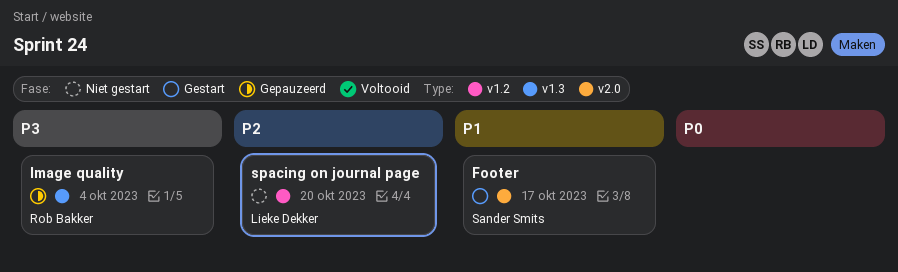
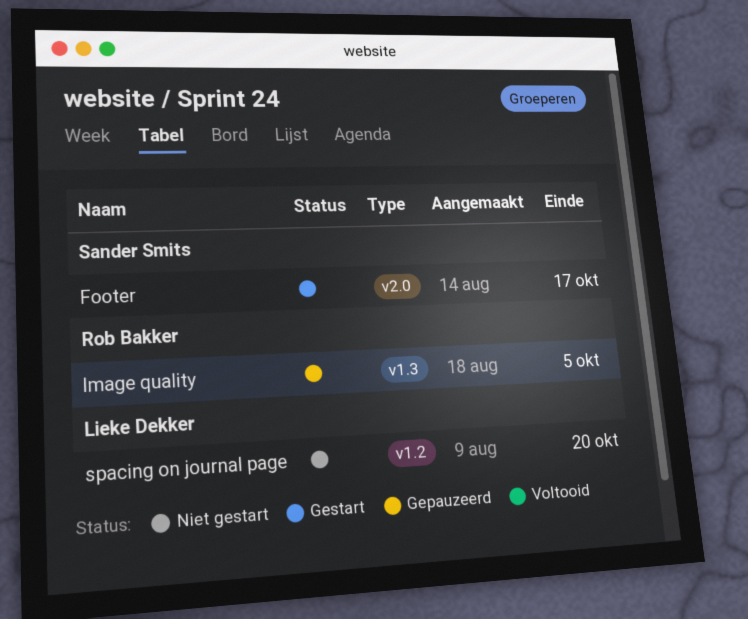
Image quality, due: Oct 4 -> Oct 5

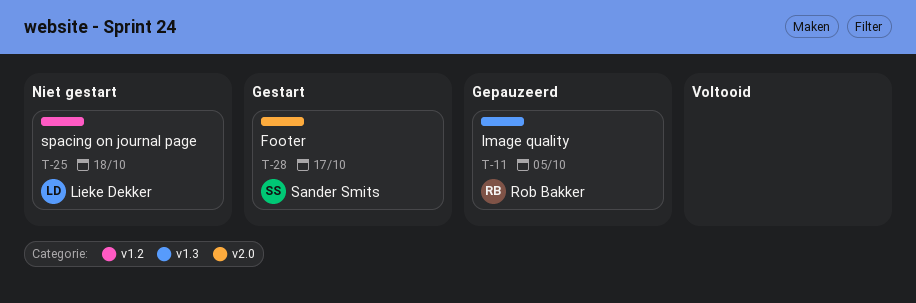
spacing on journal page, due: Oct 20 -> Oct 18

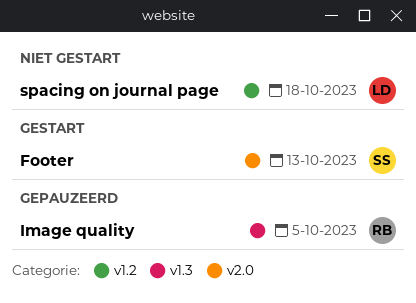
Footer, due: Oct 17 -> Oct 13

